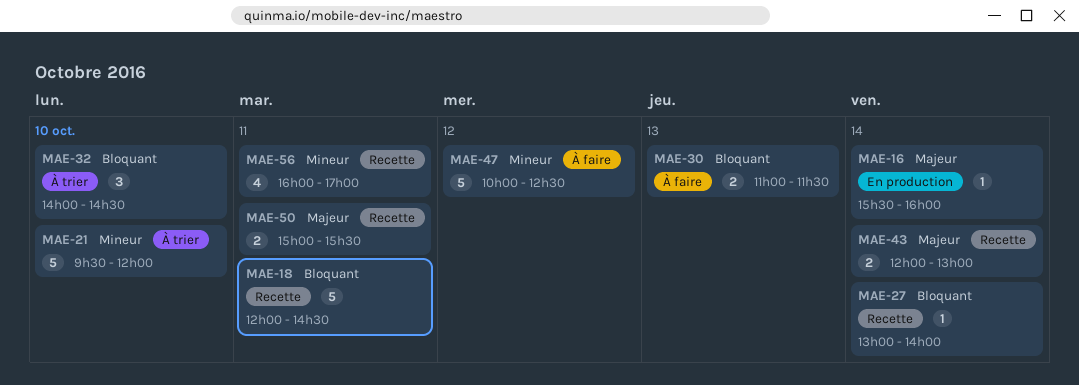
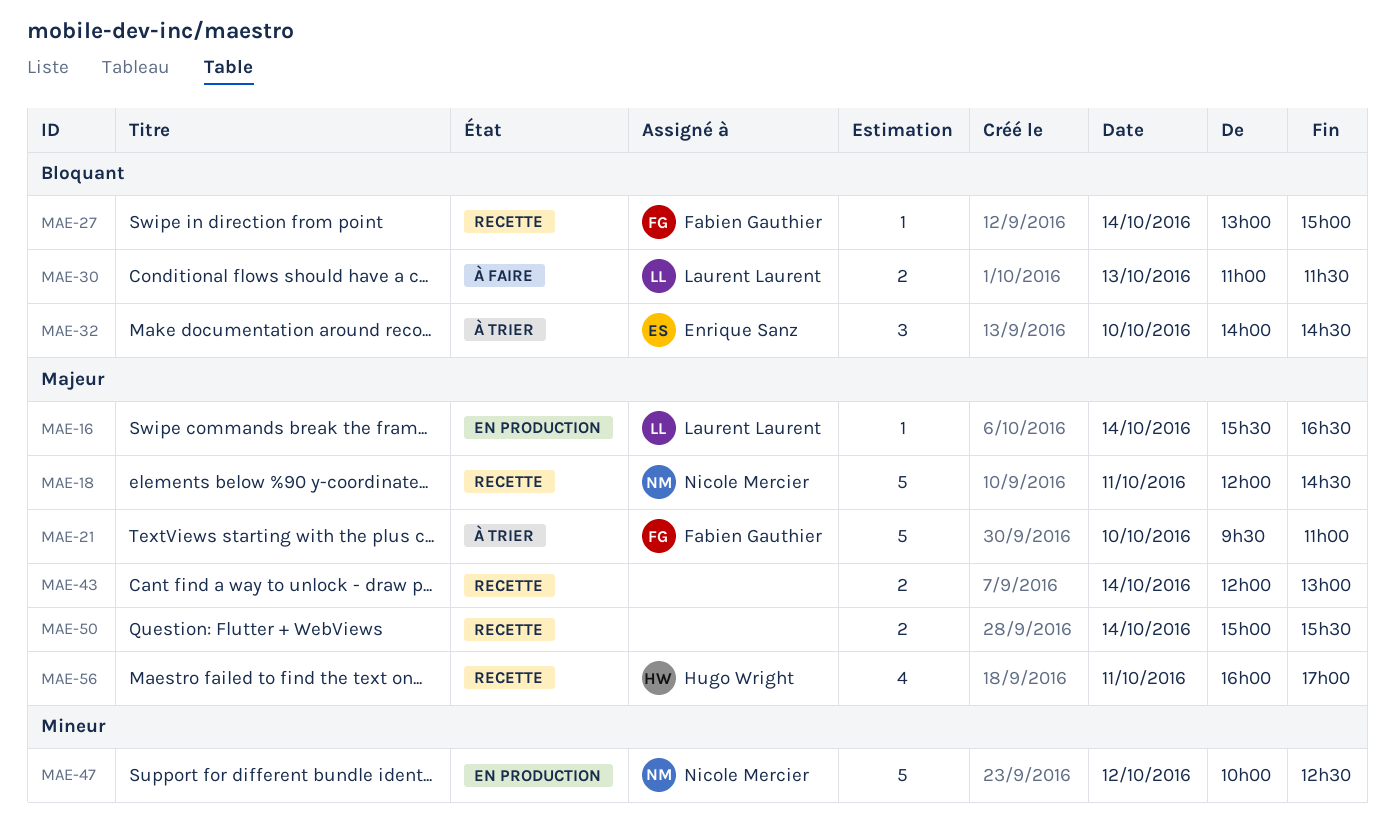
MAE-16, ends: 16:00 -> 16:30
MAE-18, priority: Bloquant -> Majeur
MAE-21, priority: Mineur -> Majeur
MAE-21, ends: 12:00 -> 11:00
MAE-27, ends: 14:00 -> 15:00
MAE-47, status: À faire -> En production
MAE-50, day: Oct 11 -> Oct 14
MAE-56, priority: Mineur -> Majeur

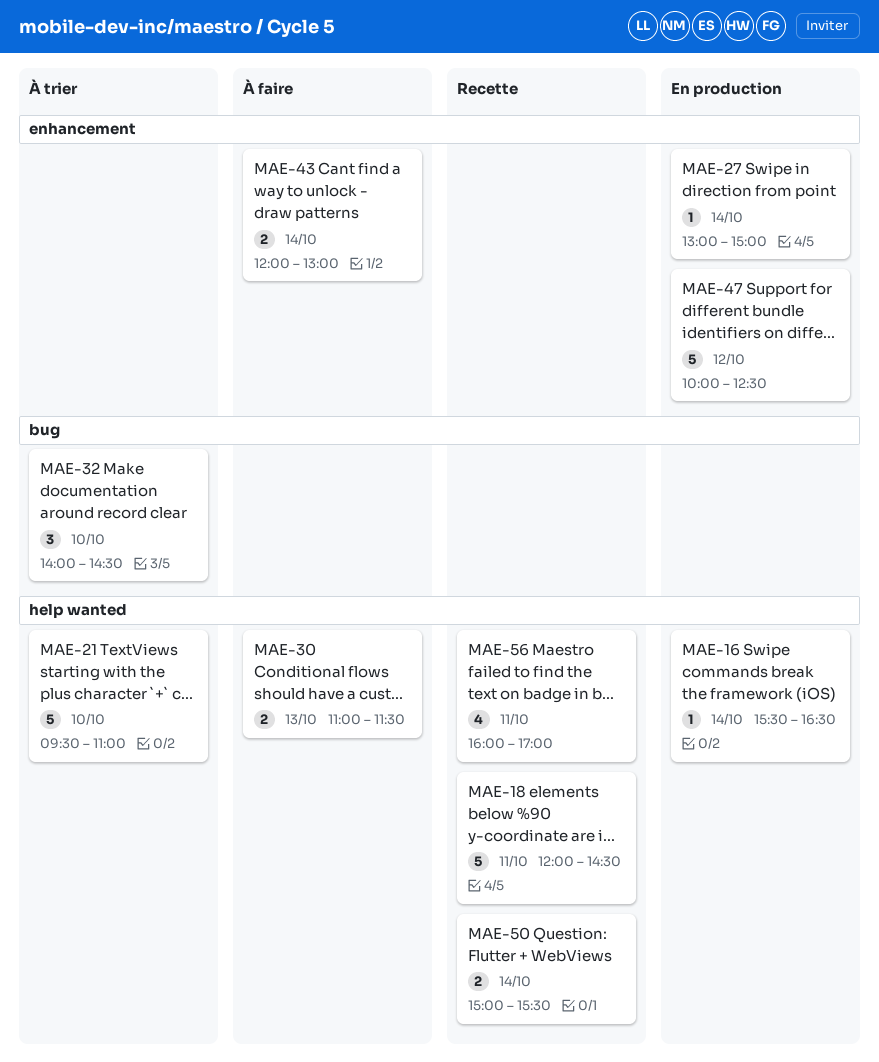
MAE-27, status: Recette -> En production
MAE-43, status: Recette -> À faire

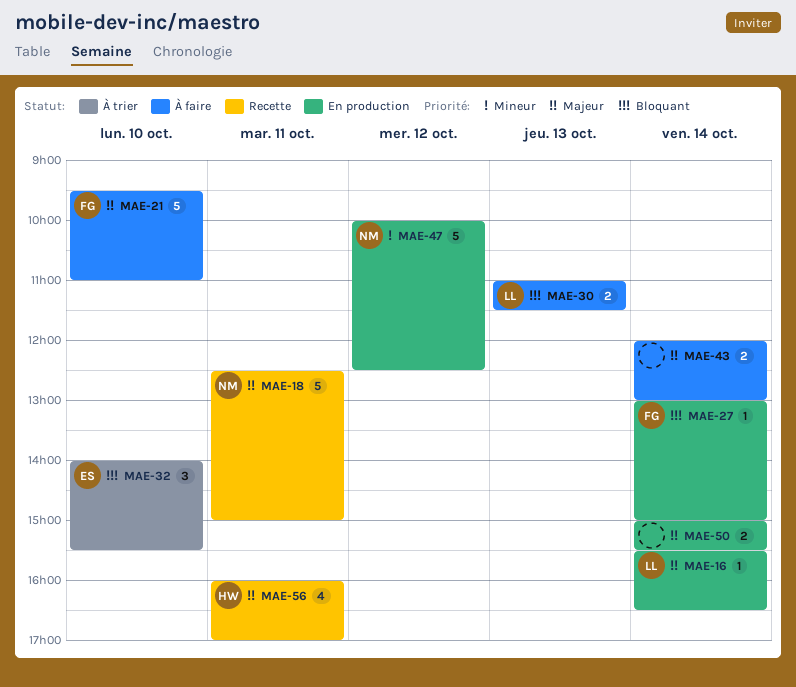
MAE-18, begins: 12:00 -> 12:30
MAE-18, ends: 14:30 -> 15:00
MAE-21, status: À trier -> À faire
MAE-32, ends: 14:30 -> 15:30
MAE-50, status: Recette -> En production

